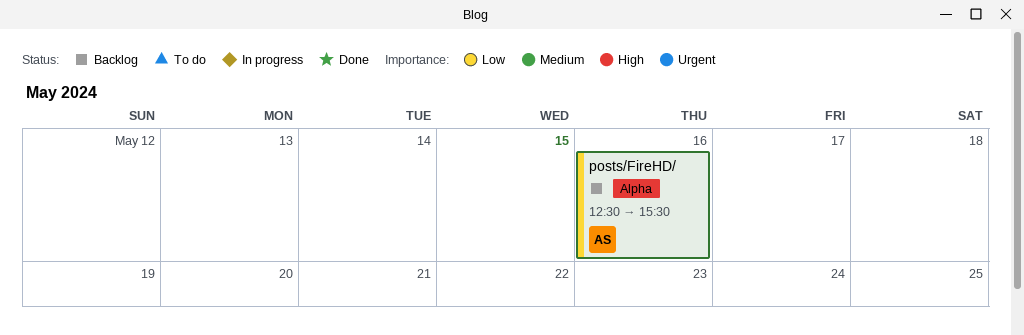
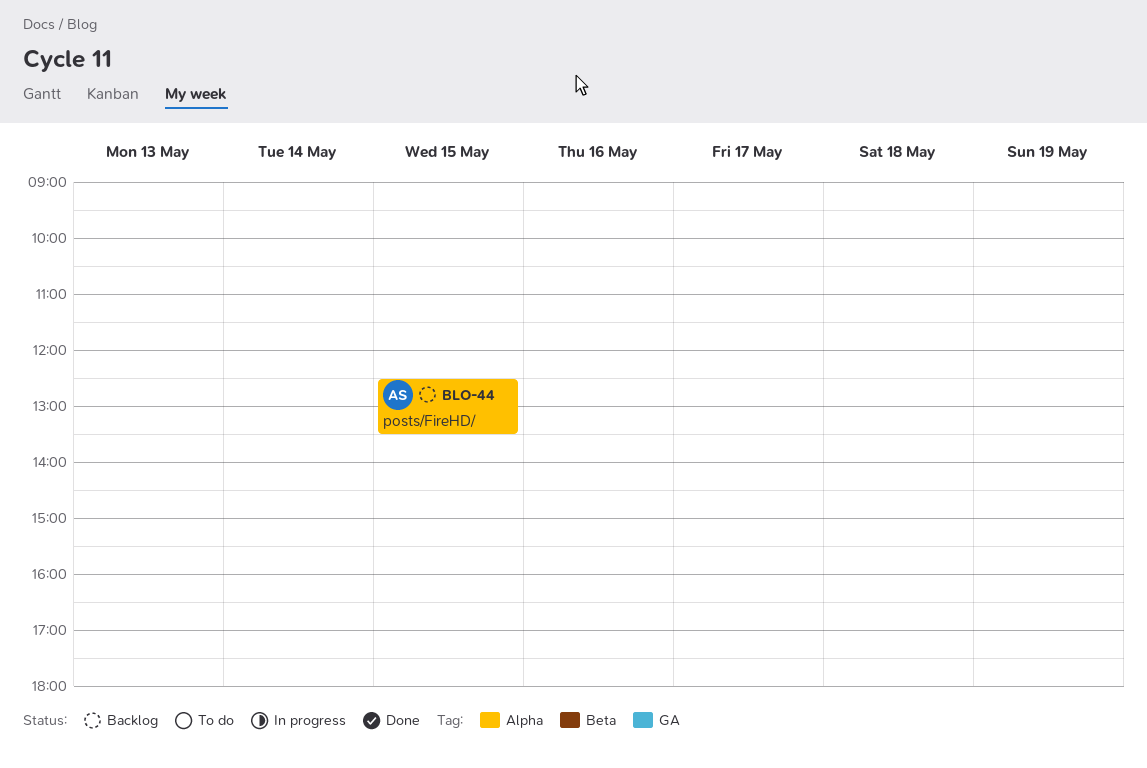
posts/FireHD/, day: May 16 -> May 15
posts/FireHD/, ends: 15:30 -> 13:30

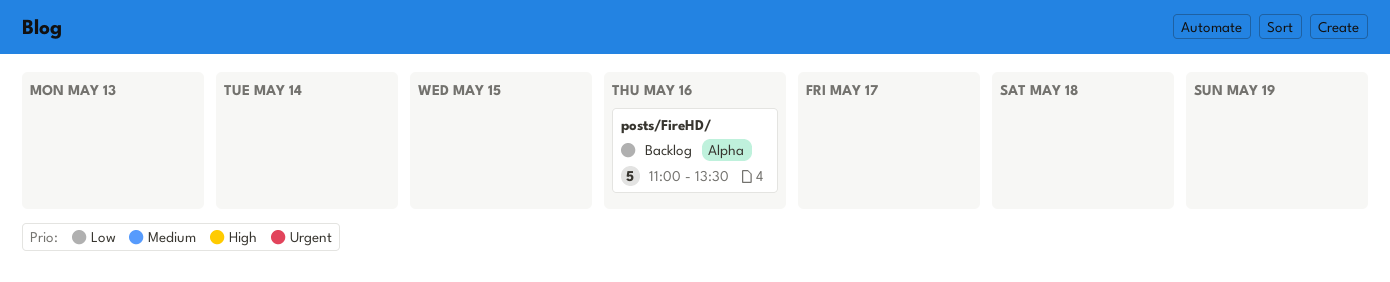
posts/FireHD/, day: May 15 -> May 16
posts/FireHD/, begins: 12:30 -> 11:00

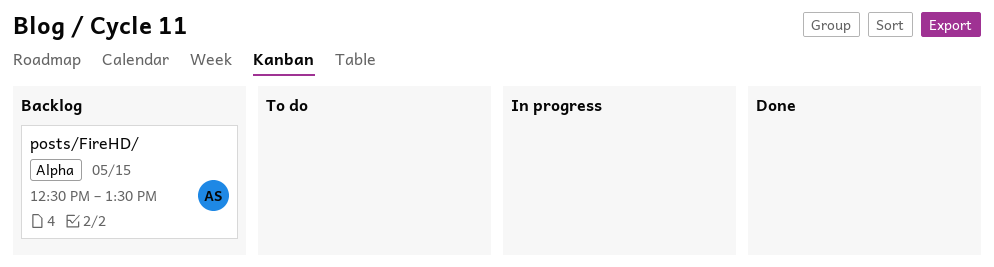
posts/FireHD/, day: May 16 -> May 15
posts/FireHD/, begins: 11:00 -> 12:30

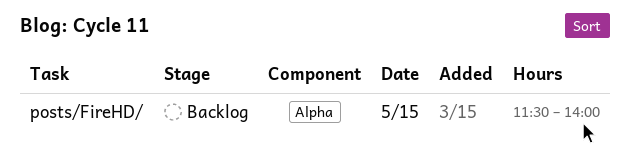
posts/FireHD/, begins: 12:30 -> 11:30
posts/FireHD/, ends: 13:30 -> 14:00

